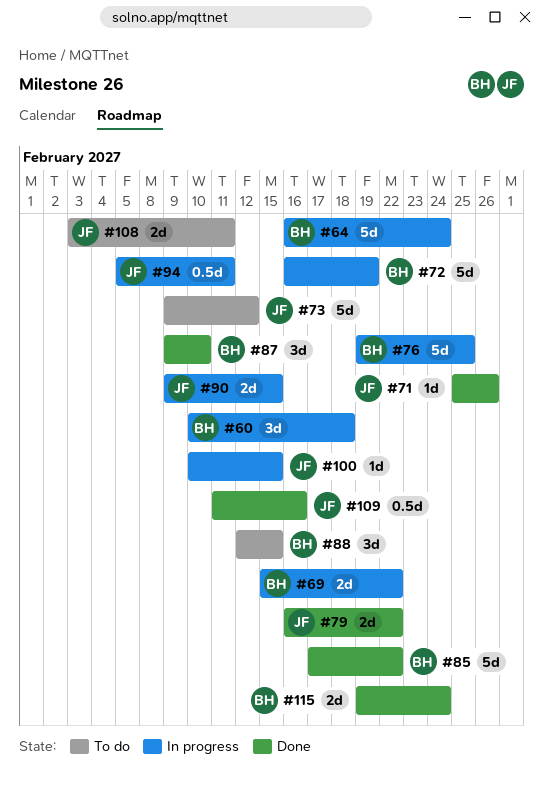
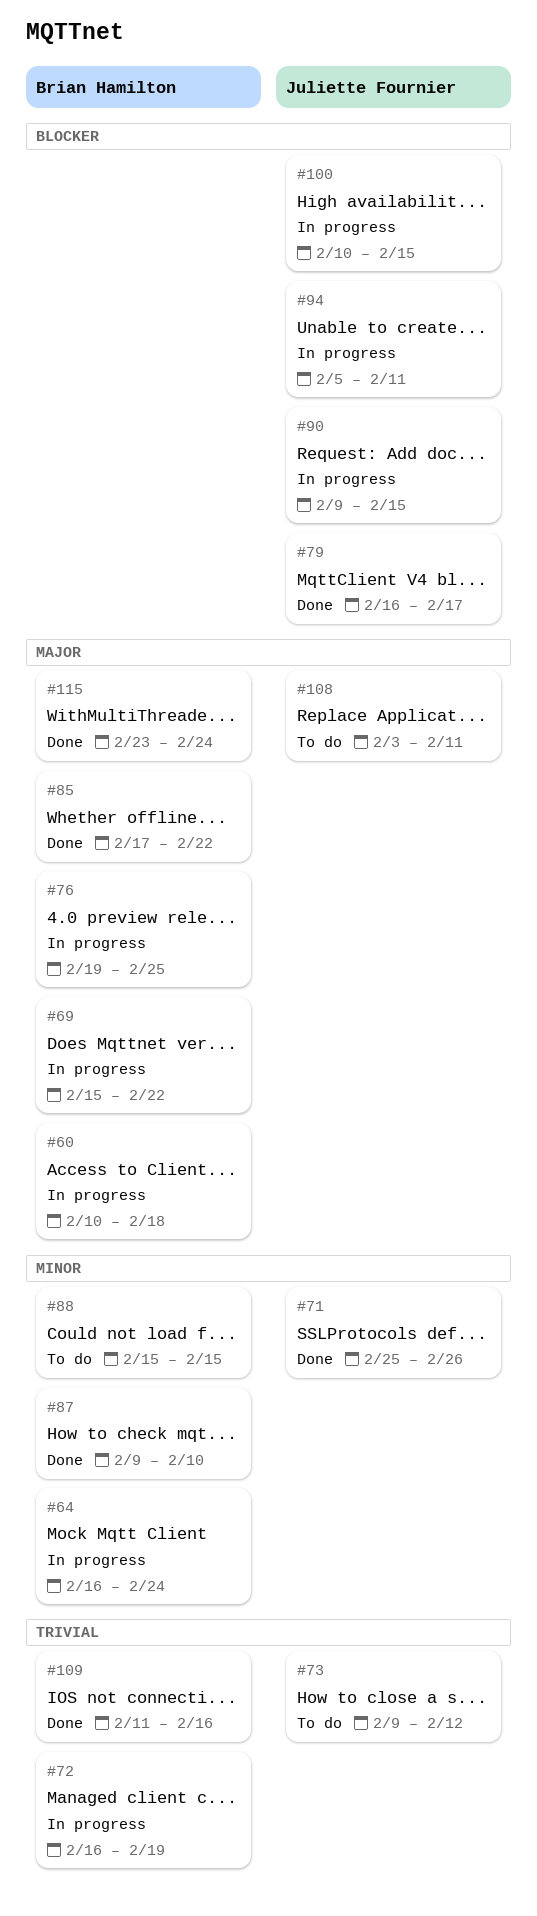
#79, due: Feb 22 -> Feb 17
#88, start: Feb 12 -> Feb 15
#109, owner: Juliette Fournier -> Brian Hamilton
#115, start: Feb 19 -> Feb 23

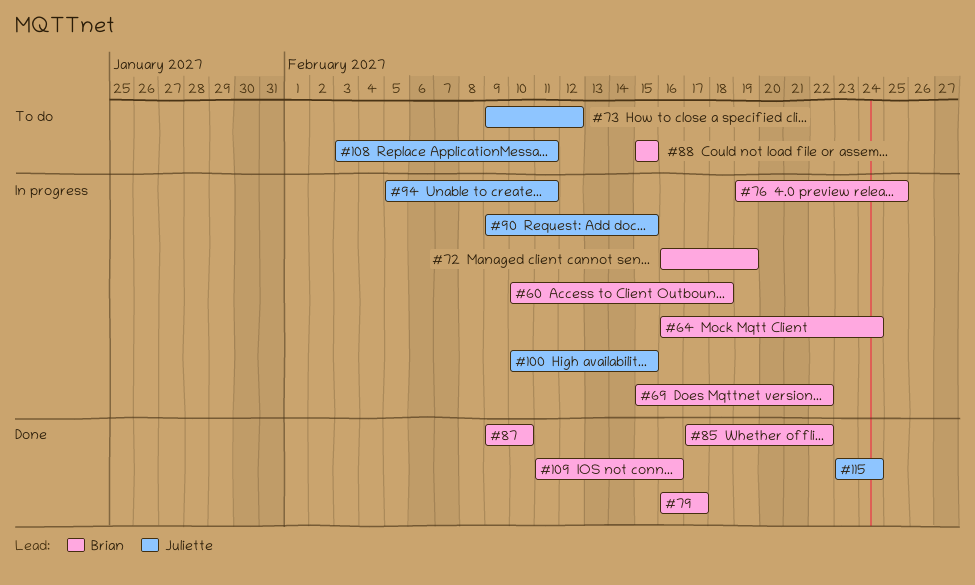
#71: present -> none
#79, owner: Juliette Fournier -> Brian Hamilton
#115, owner: Brian Hamilton -> Juliette Fournier

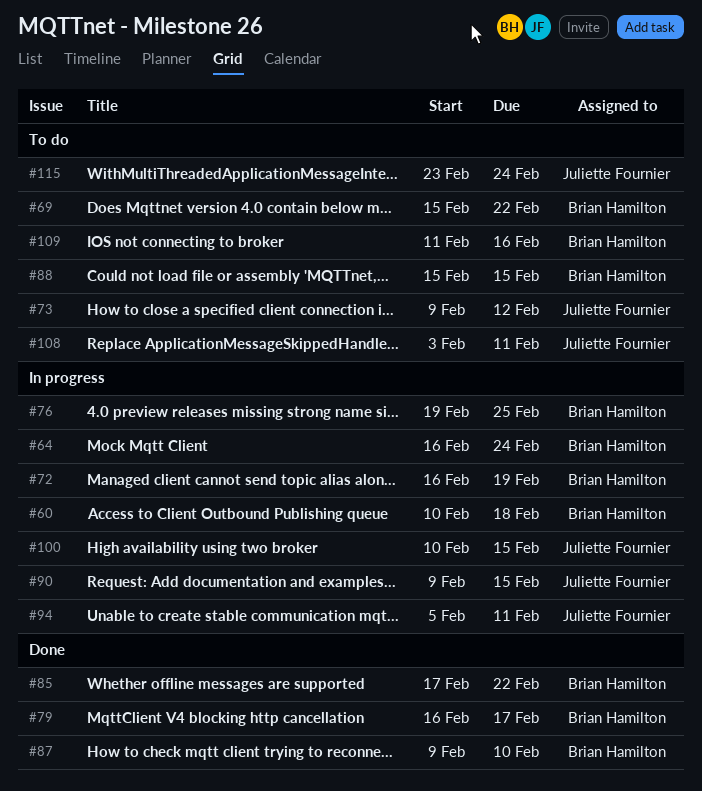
#69, status: In progress -> To do
#109, status: Done -> To do
#115, status: Done -> To do

